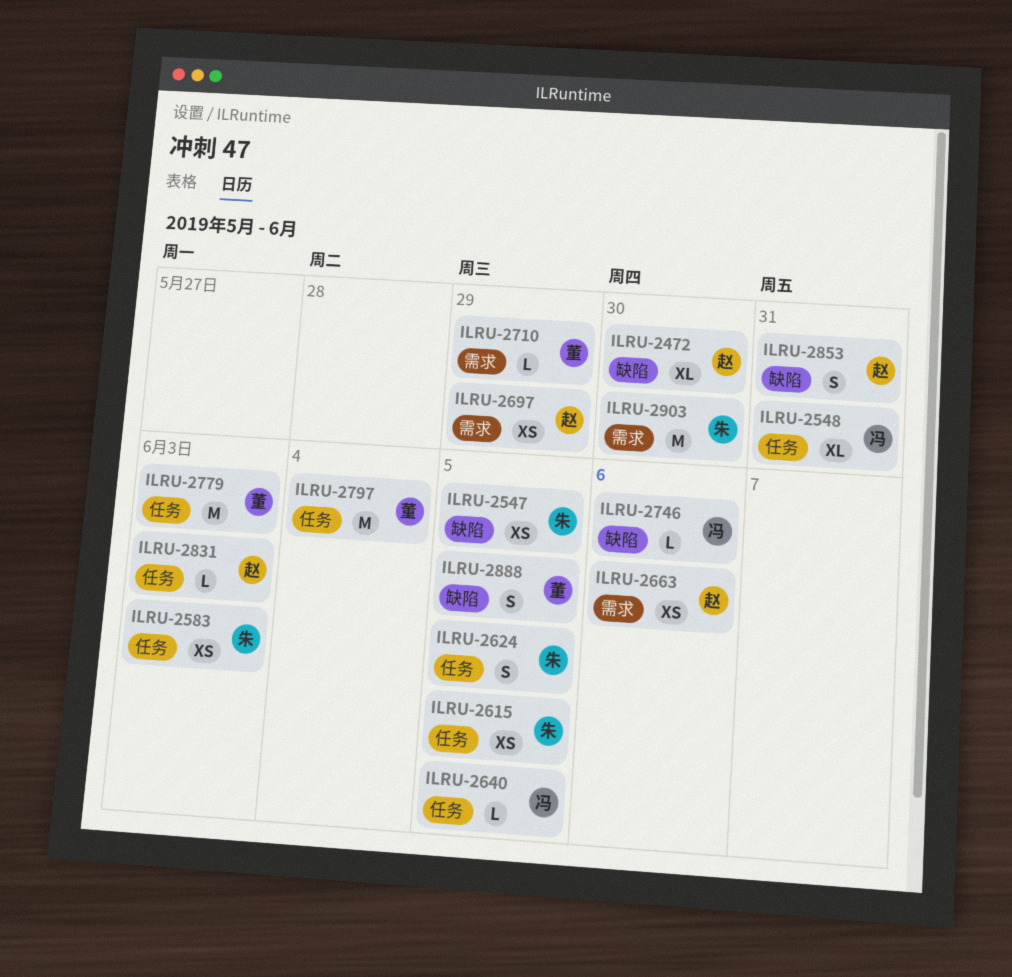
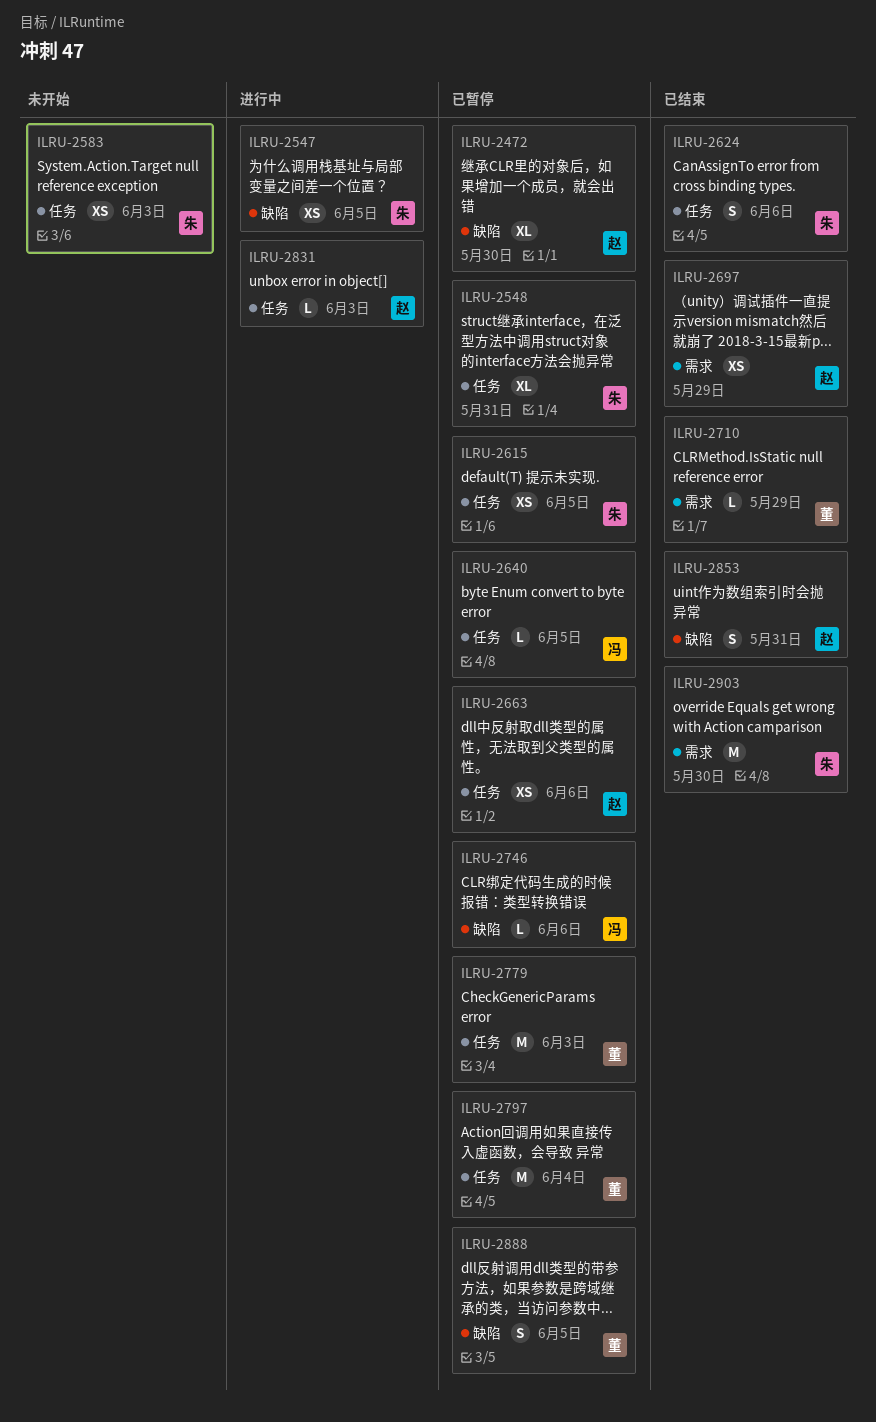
ILRU-2548, owner: 冯 -> 朱
ILRU-2624, due: Jun 5 -> Jun 6
ILRU-2663, label: 需求 -> 任务

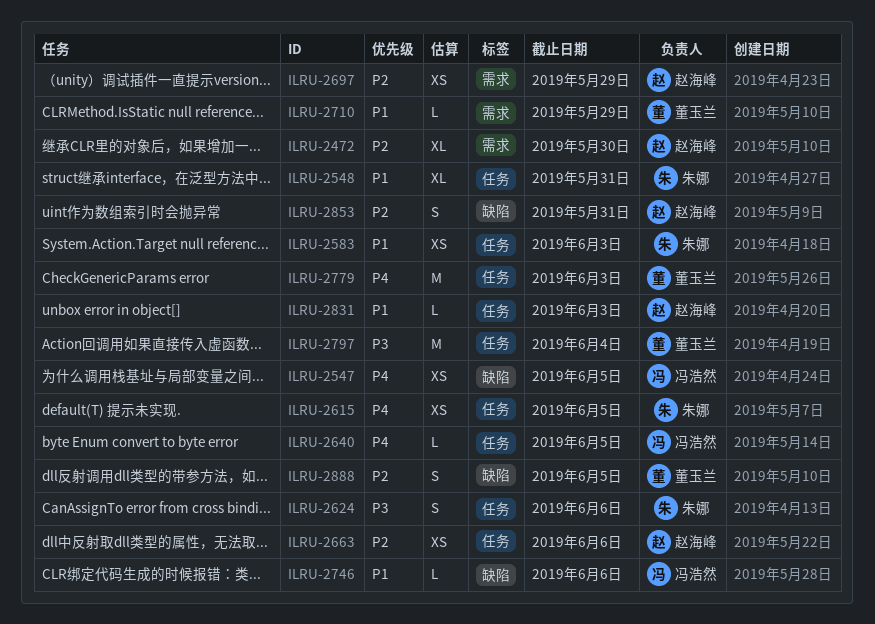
ILRU-2472, label: 缺陷 -> 需求
ILRU-2547, owner: 朱娜 -> 冯浩然
ILRU-2903: present -> none

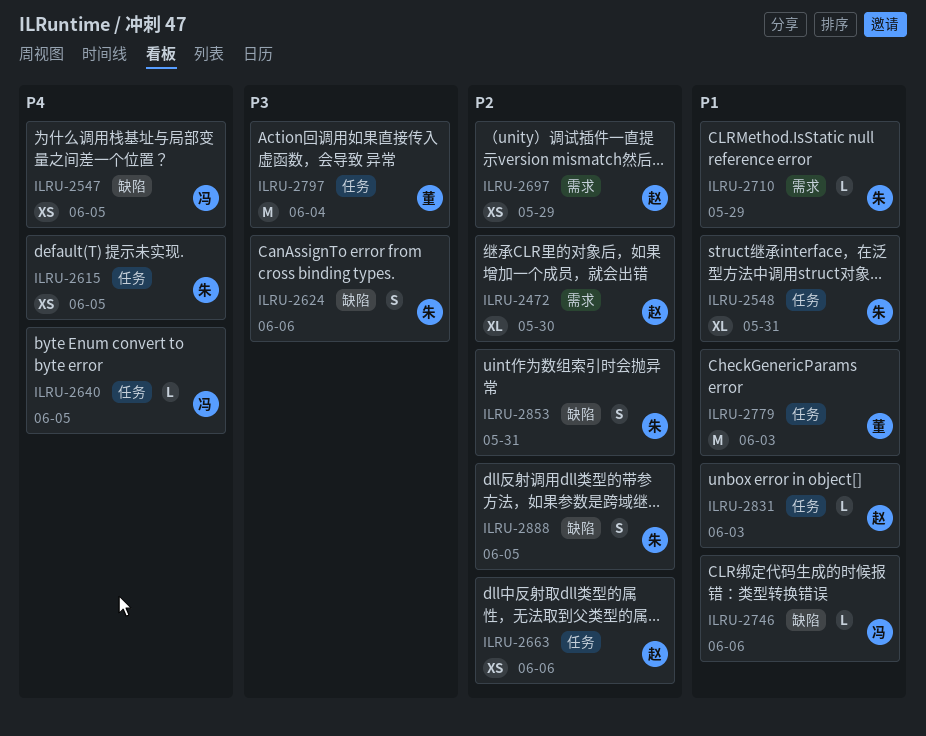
ILRU-2583: present -> none
ILRU-2624, label: 任务 -> 缺陷
ILRU-2710, owner: 董玉兰 -> 朱娜
ILRU-2779, priority: P4 -> P1
ILRU-2853, owner: 赵海峰 -> 朱娜
ILRU-2888, owner: 董玉兰 -> 朱娜

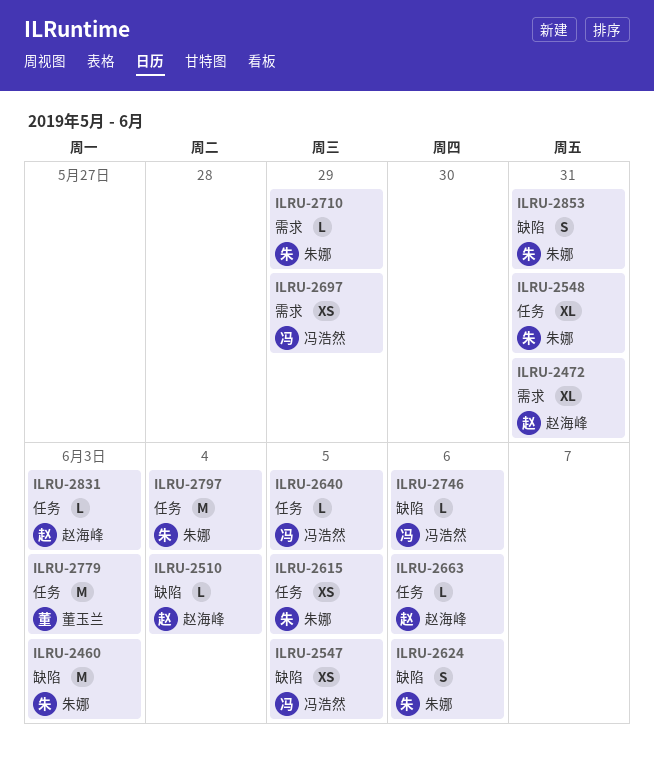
ILRU-2460: none -> present
ILRU-2472, due: May 30 -> May 31
ILRU-2510: none -> present
ILRU-2663, estimate: XS -> L
ILRU-2697, owner: 赵海峰 -> 冯浩然
ILRU-2797, owner: 董玉兰 -> 朱娜
ILRU-2888: present -> none

